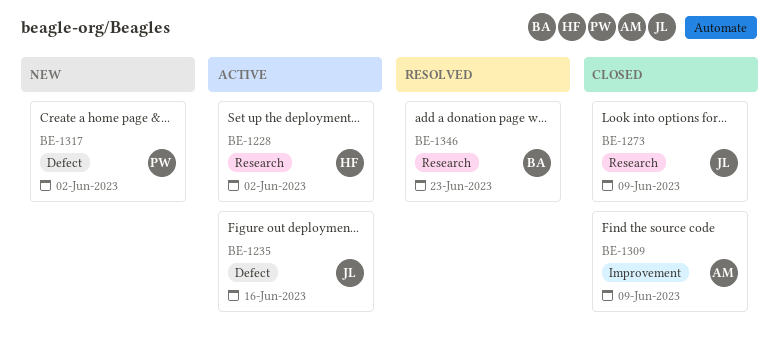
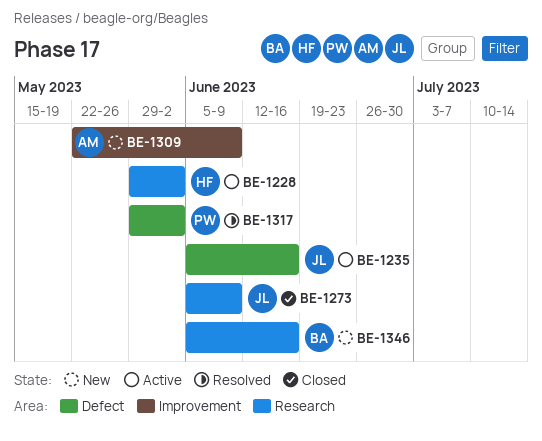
BE-1309, status: Closed -> New
BE-1317, status: New -> Resolved
BE-1346, status: Resolved -> New
BE-1346, due: Jun 23 -> Jun 16

